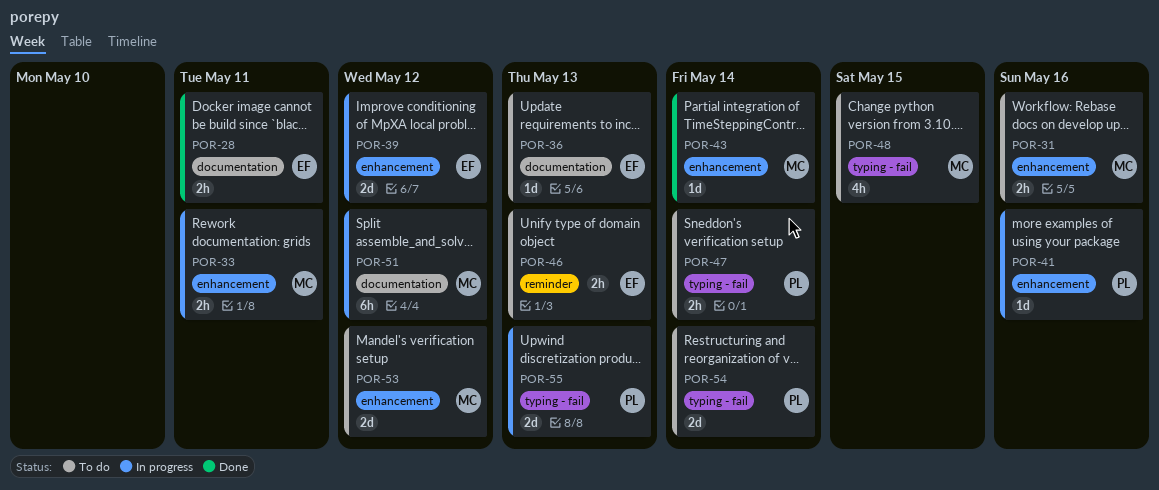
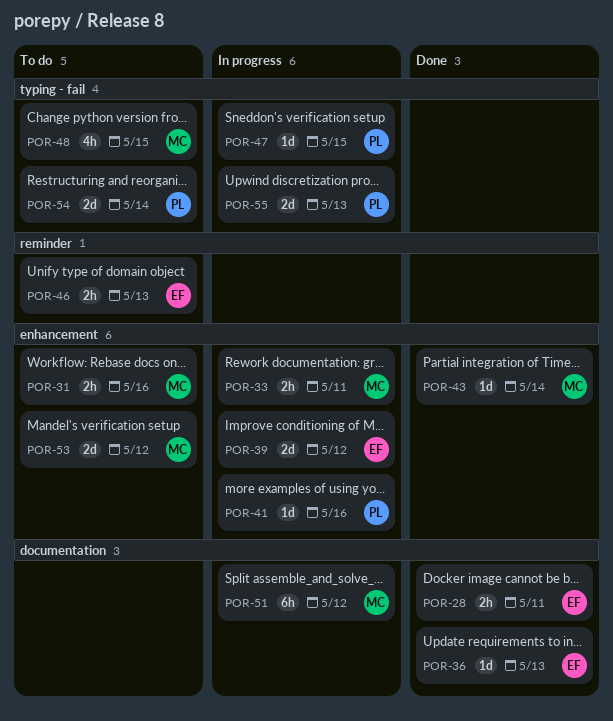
POR-36, status: To do -> Done
POR-47, status: To do -> In progress
POR-47, estimate: 2h -> 1d
POR-47, due: May 14 -> May 15

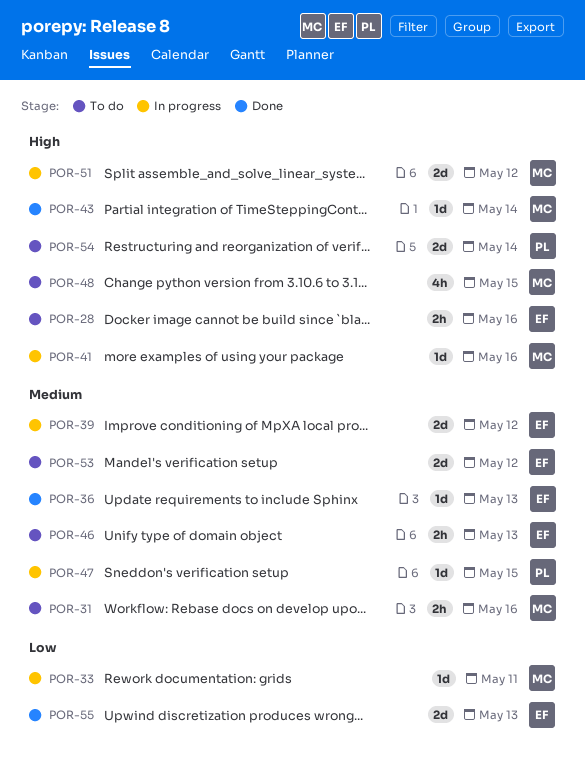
POR-28, status: Done -> To do
POR-28, due: May 11 -> May 16
POR-33, estimate: 2h -> 1d
POR-41, owner: PL -> MC
POR-51, estimate: 6h -> 2d
POR-53, owner: MC -> EF
POR-55, status: In progress -> Done
POR-55, owner: PL -> EF

